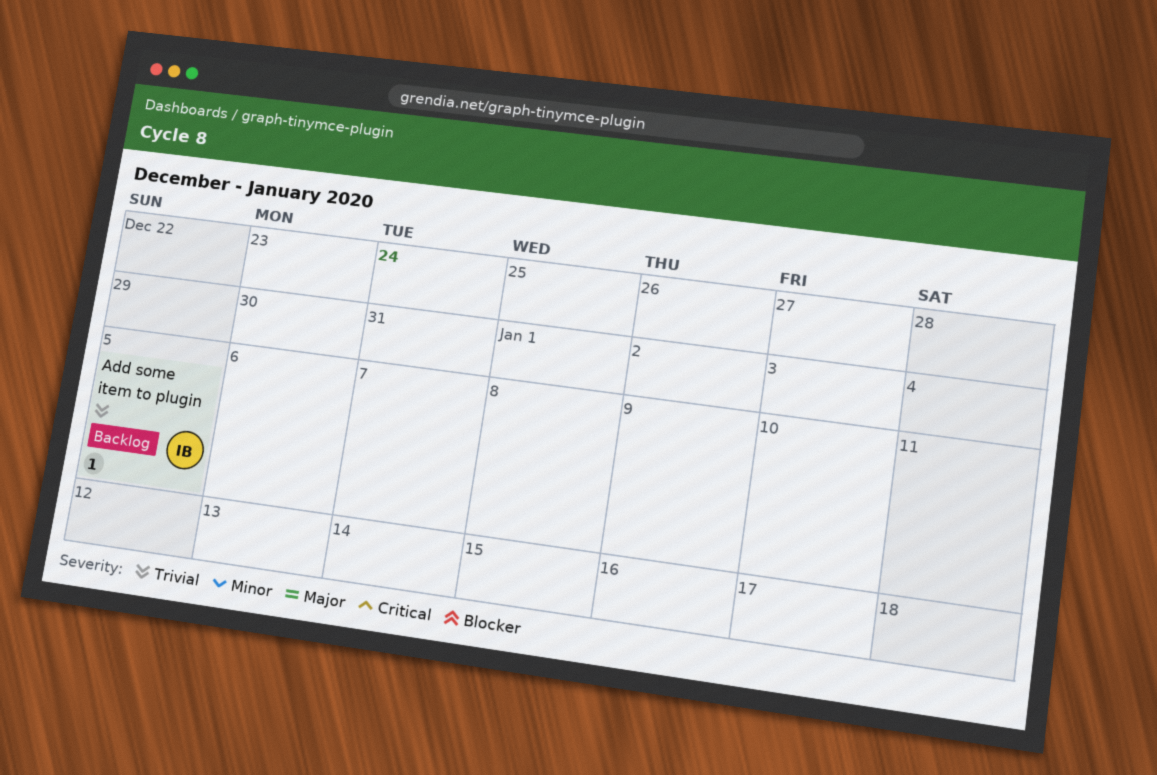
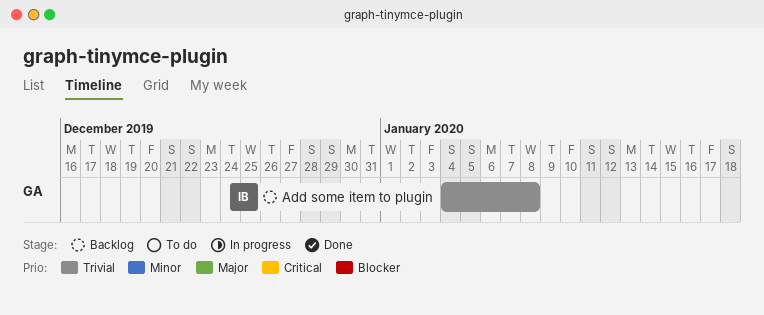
Add some item to plugin, due: Jan 5 -> Jan 8

